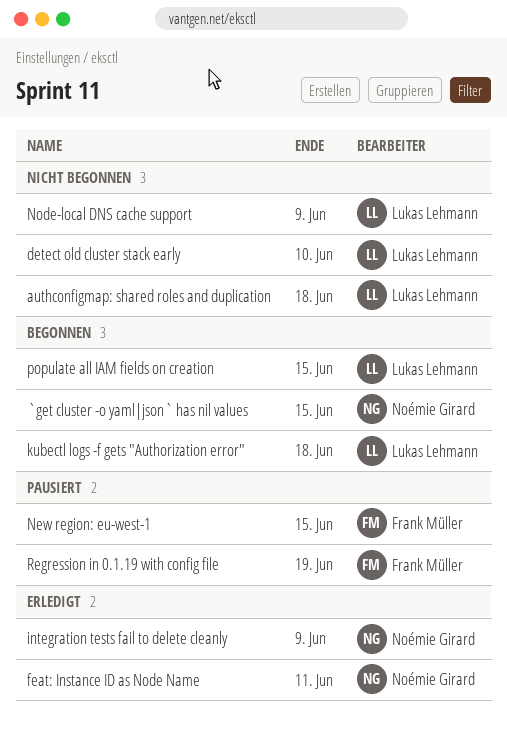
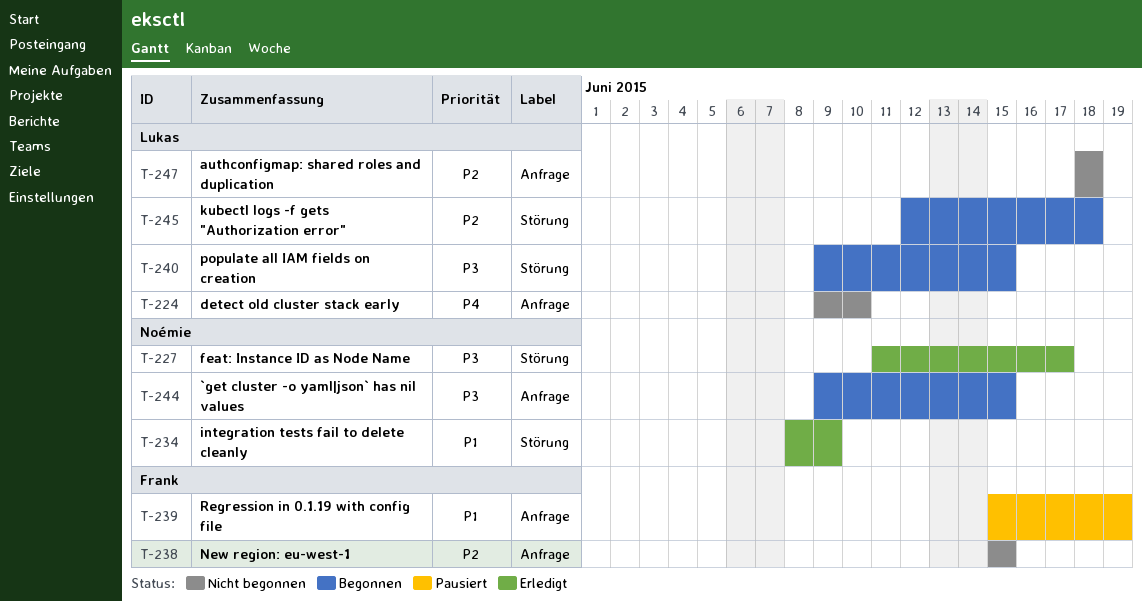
feat: Instance ID as Node Name, due: Jun 11 -> Jun 17
New region: eu-west-1, status: Pausiert -> Nicht begonnen
Node-local DNS cache support: present -> none

